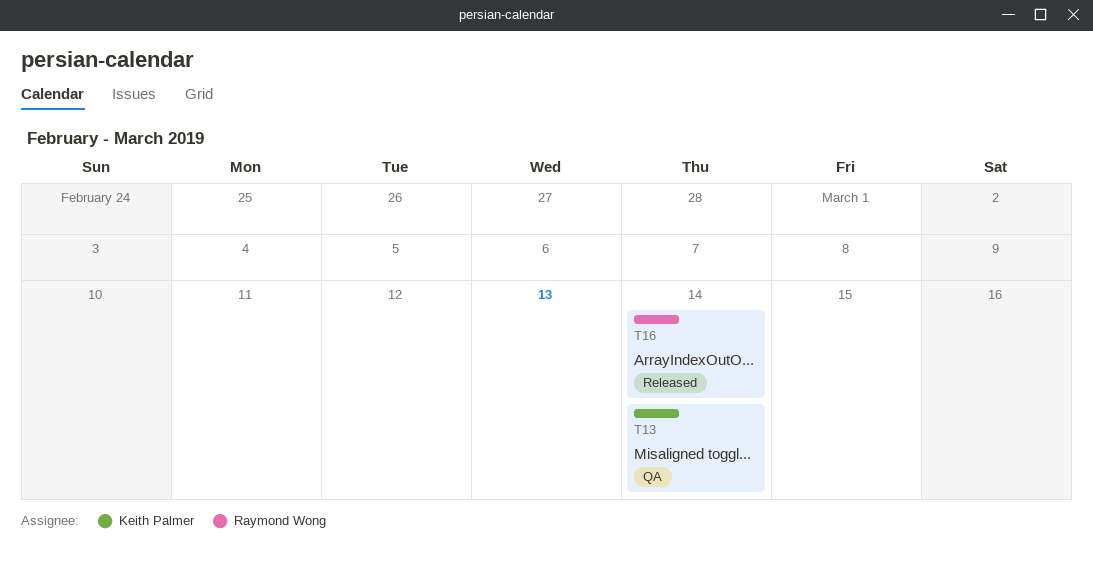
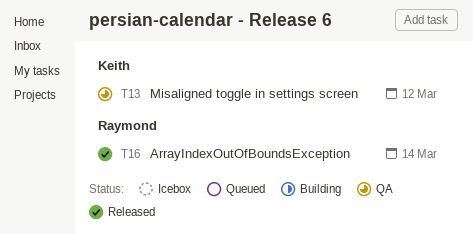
T13, due: Mar 14 -> Mar 12

